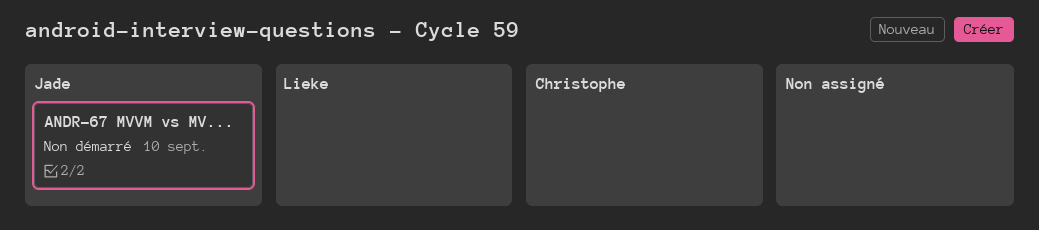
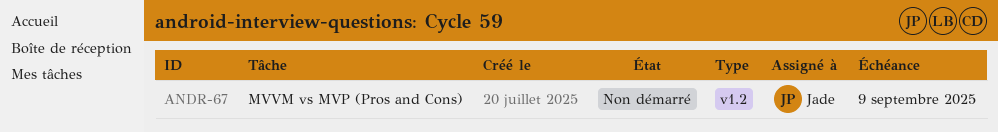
ANDR-67, due: Sep 10 -> Sep 9

